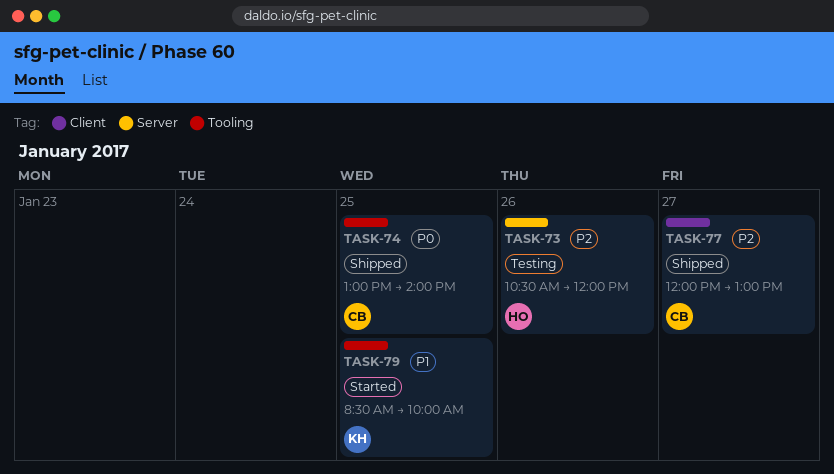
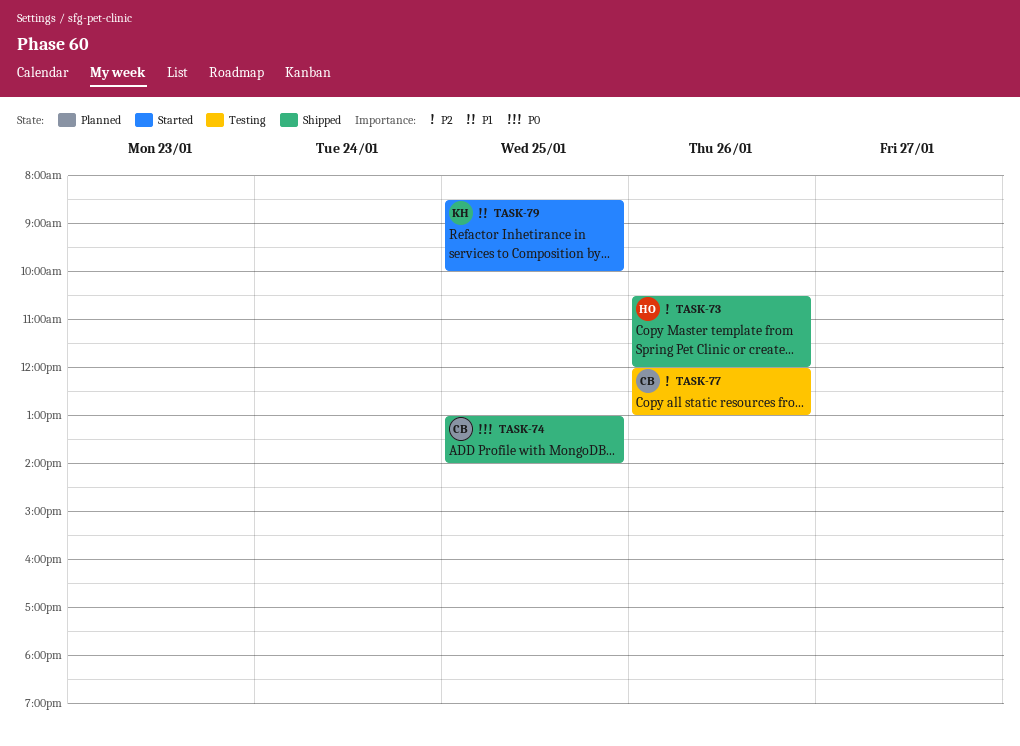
TASK-73, status: Testing -> Shipped
TASK-77, status: Shipped -> Testing
TASK-77, day: Jan 27 -> Jan 26

